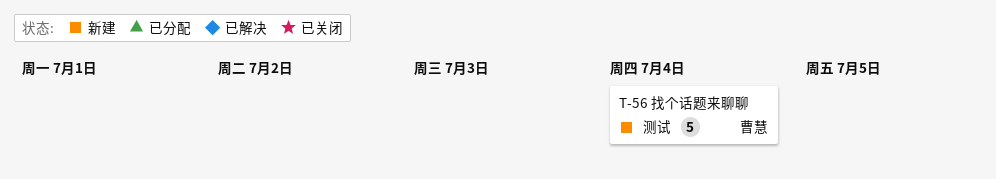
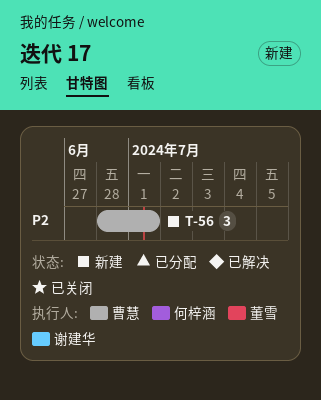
T-56, estimate: 5 -> 3
T-56, due: Jul 4 -> Jul 1

